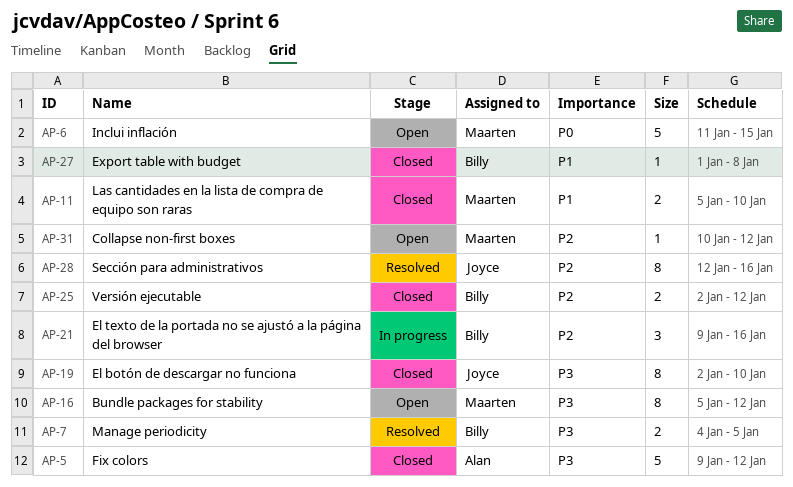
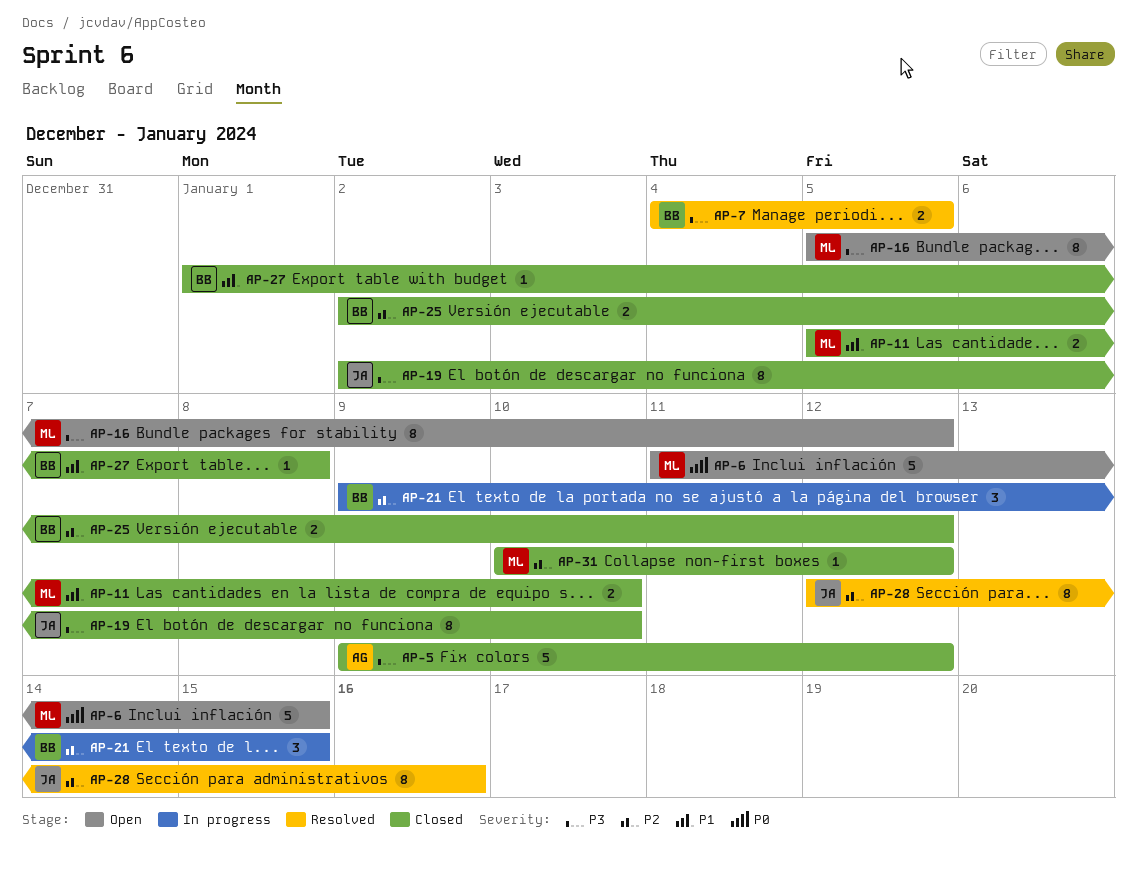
AP-21, due: Jan 16 -> Jan 15
AP-31, status: Open -> Closed

